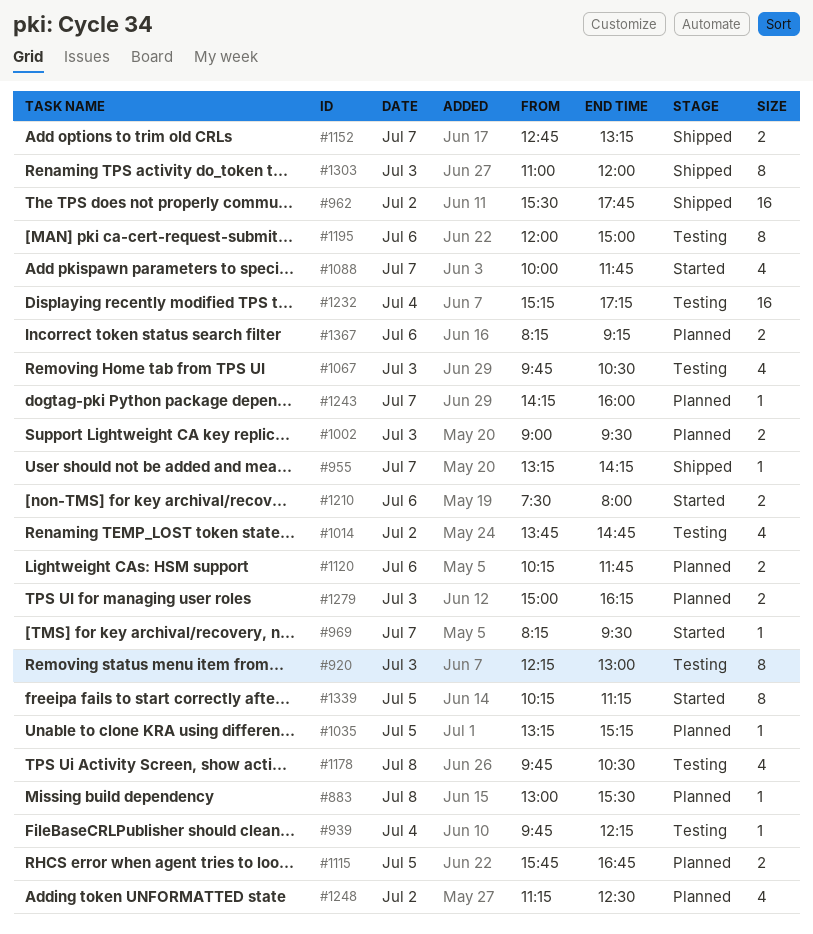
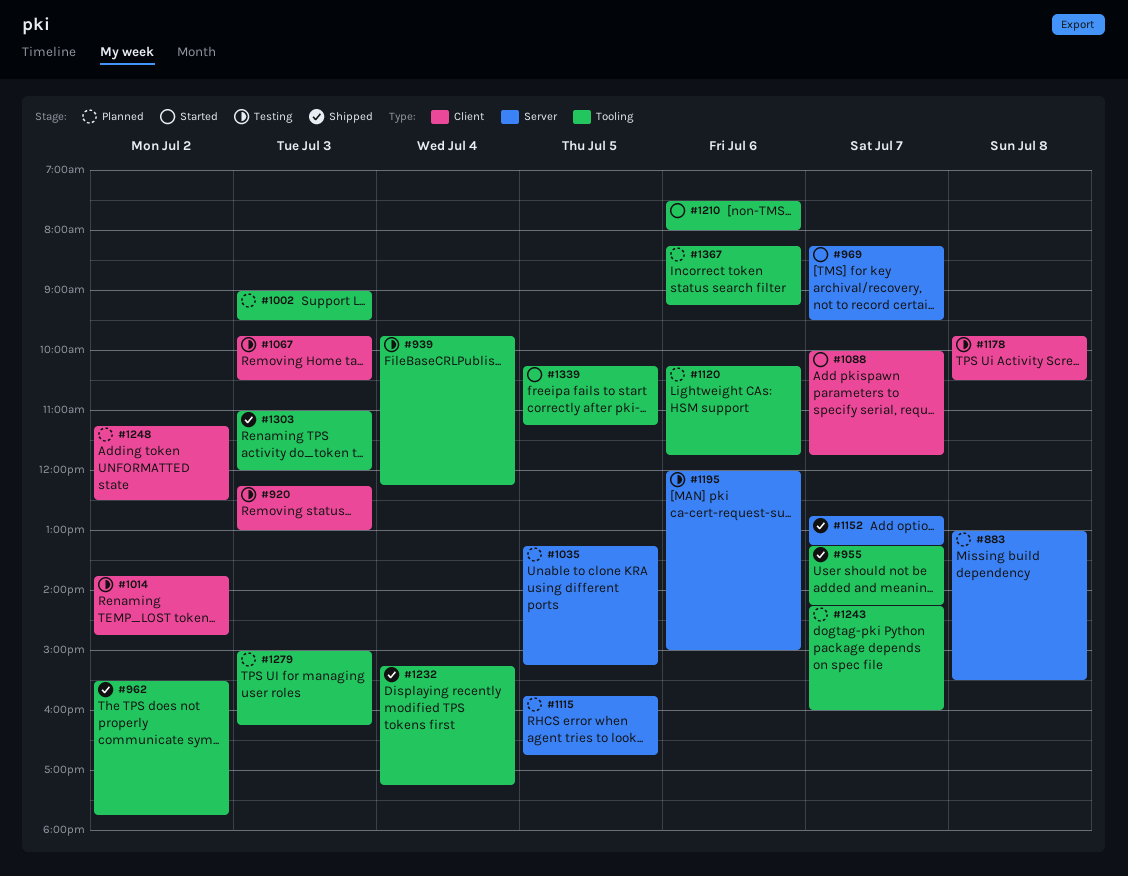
#1232, status: Testing -> Shipped

